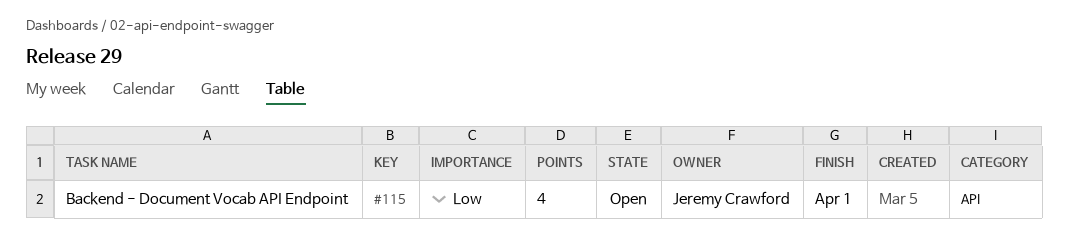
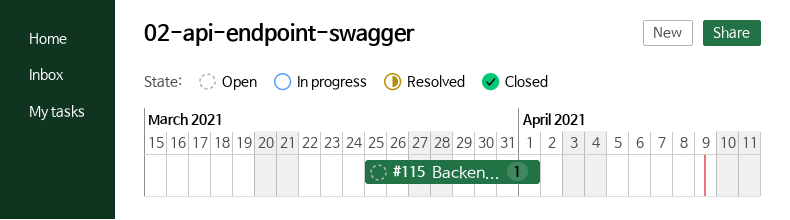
#115, estimate: 4 -> 1

